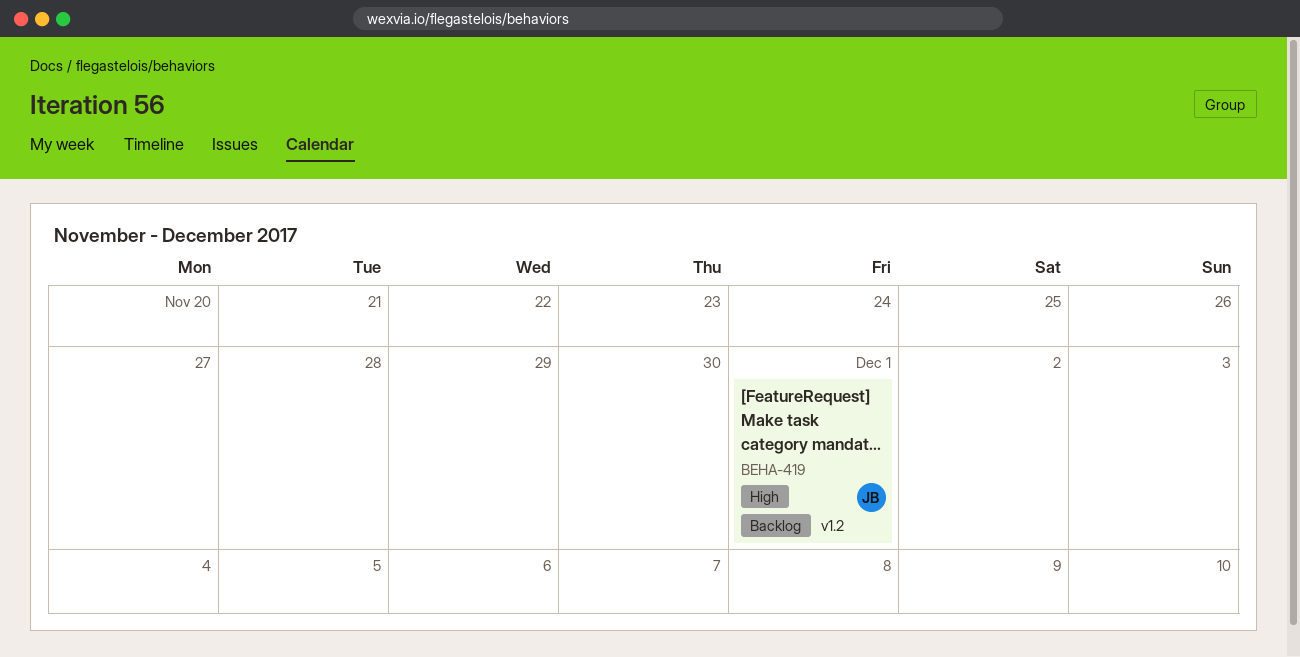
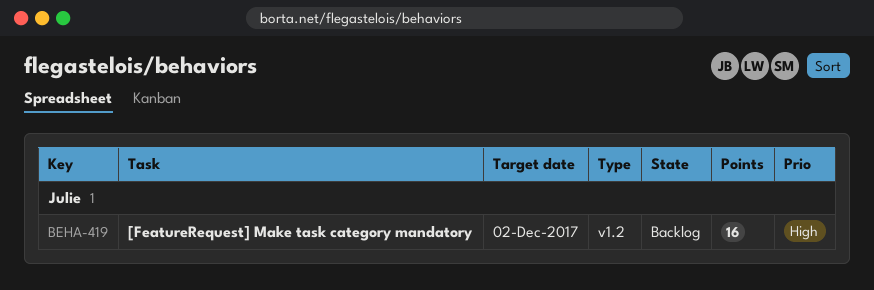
BEHA-419, due: Dec 1 -> Dec 2

